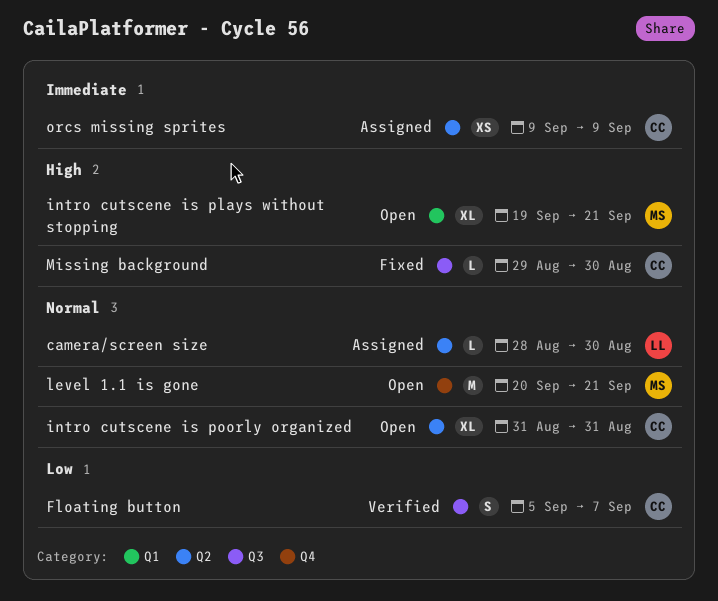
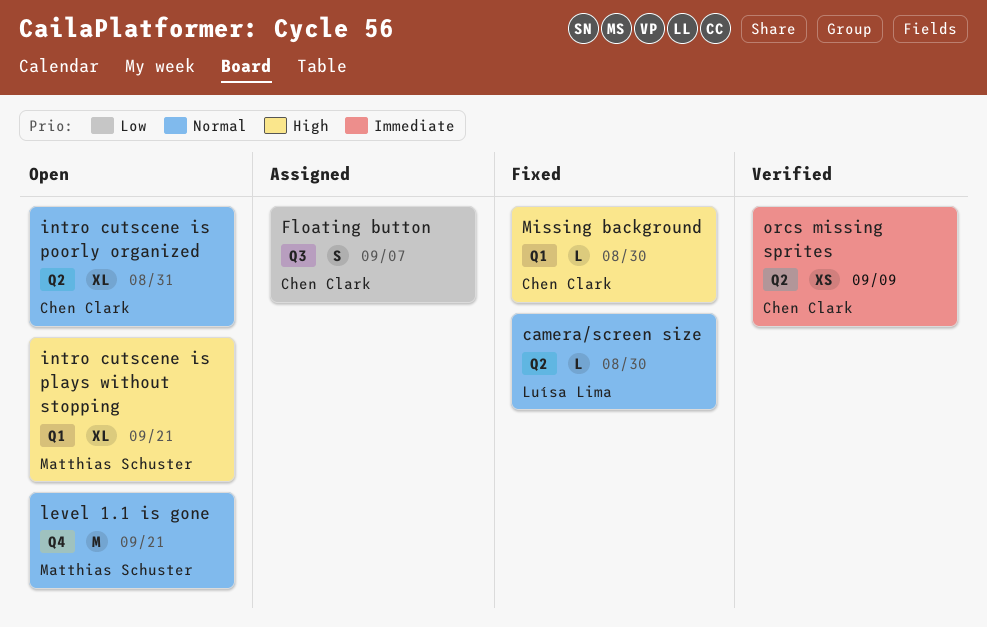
camera/screen size, status: Assigned -> Fixed
Floating button, status: Verified -> Assigned
Missing background, label: Q3 -> Q1
orcs missing sprites, status: Assigned -> Verified

